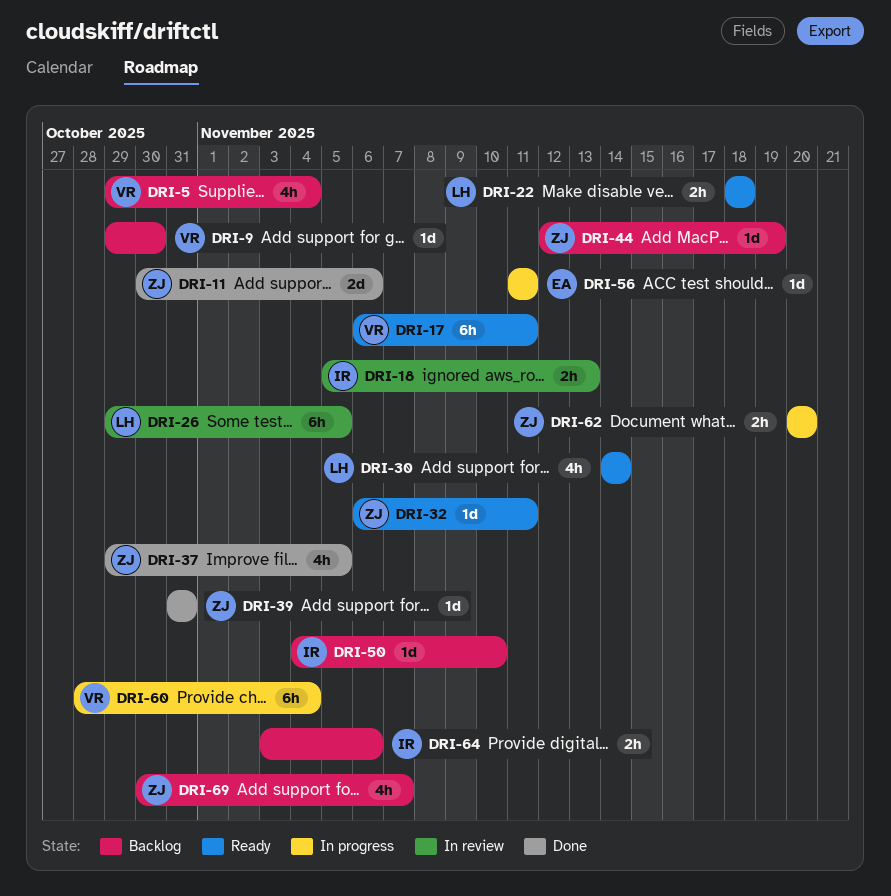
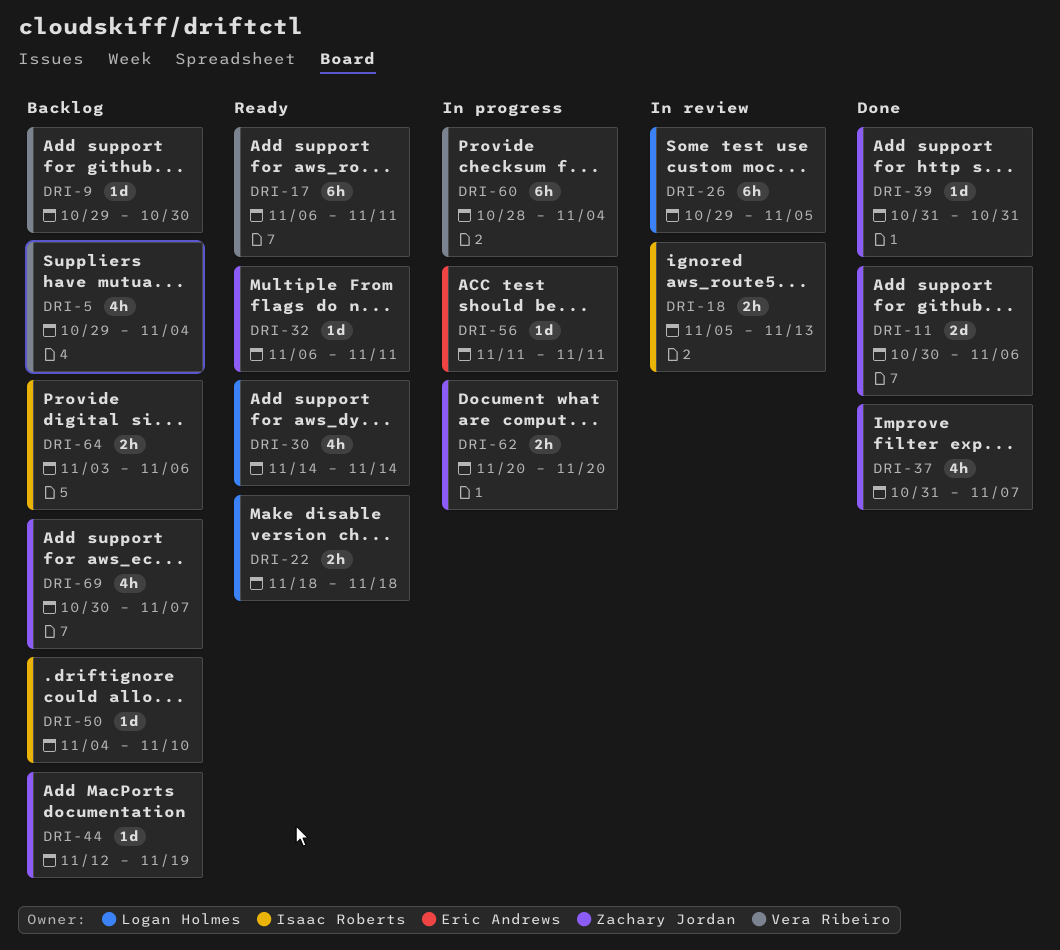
DRI-37, start: Oct 29 -> Oct 31
DRI-37, due: Nov 5 -> Nov 7

